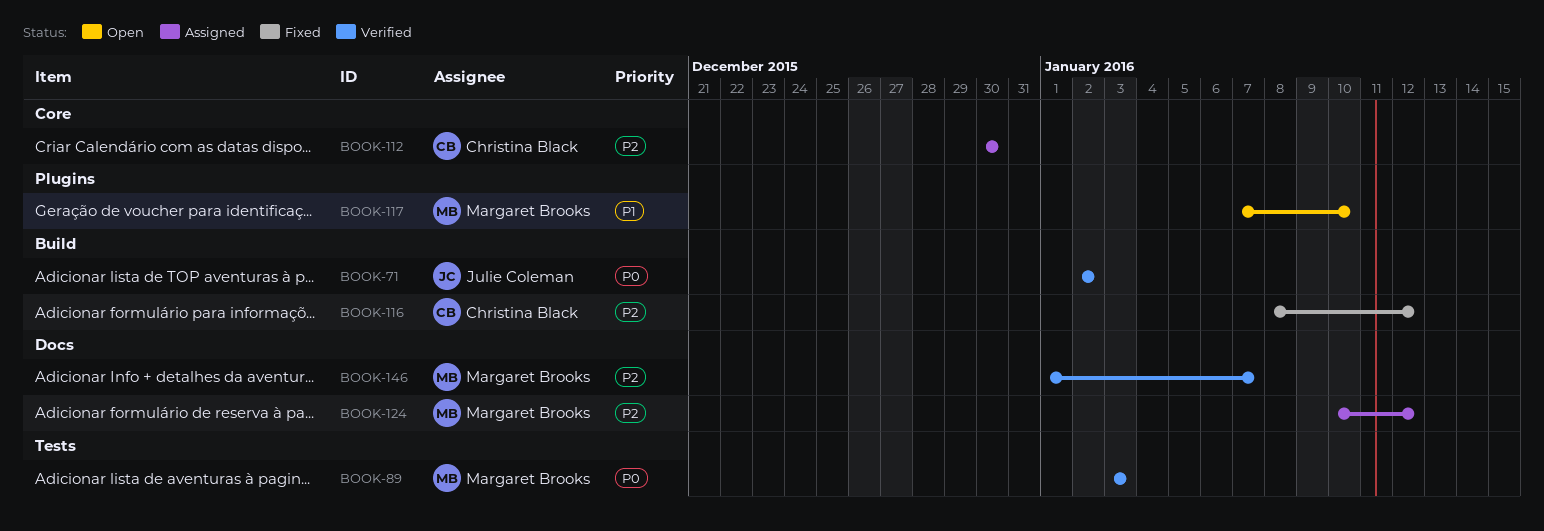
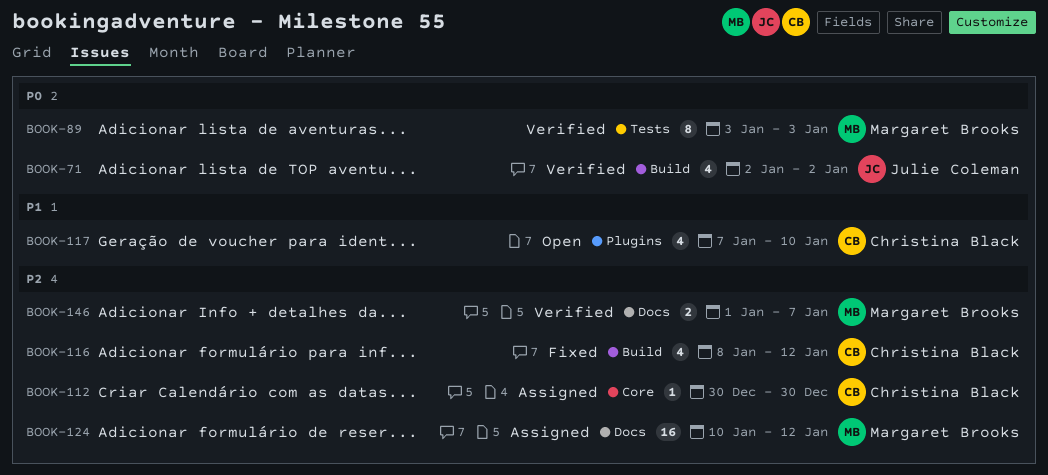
BOOK-117, owner: Margaret Brooks -> Christina Black

